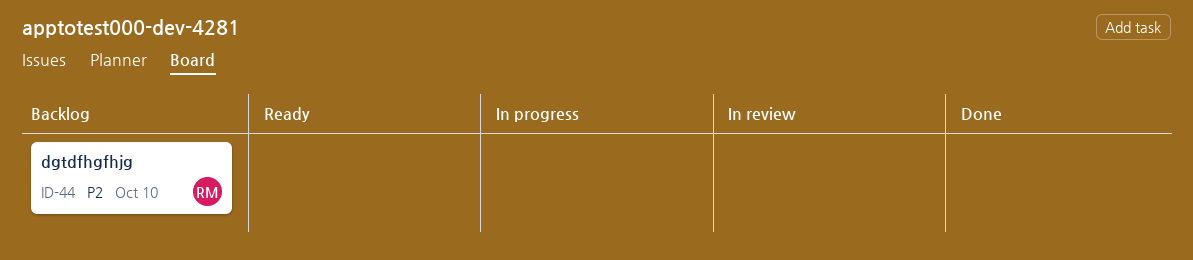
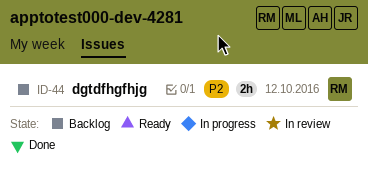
ID-44, due: Oct 10 -> Oct 12

